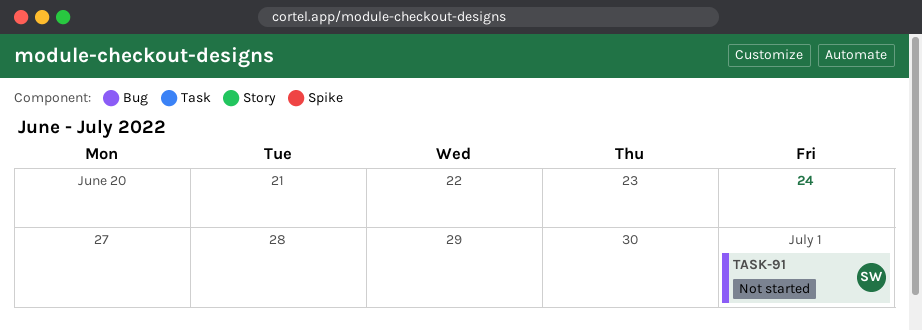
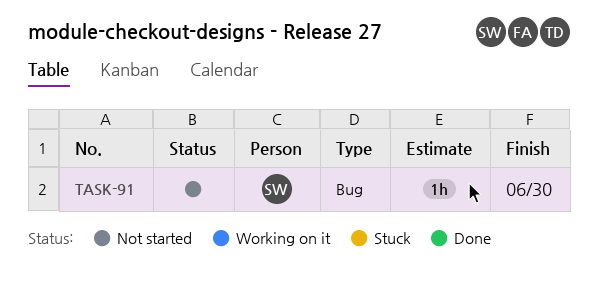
TASK-91, due: Jul 1 -> Jun 30

